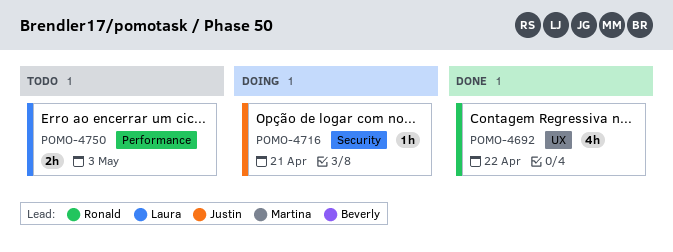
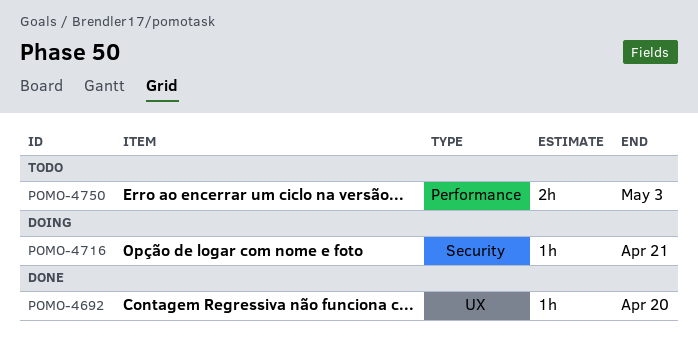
POMO-4692, estimate: 4h -> 1h
POMO-4692, due: Apr 22 -> Apr 20

